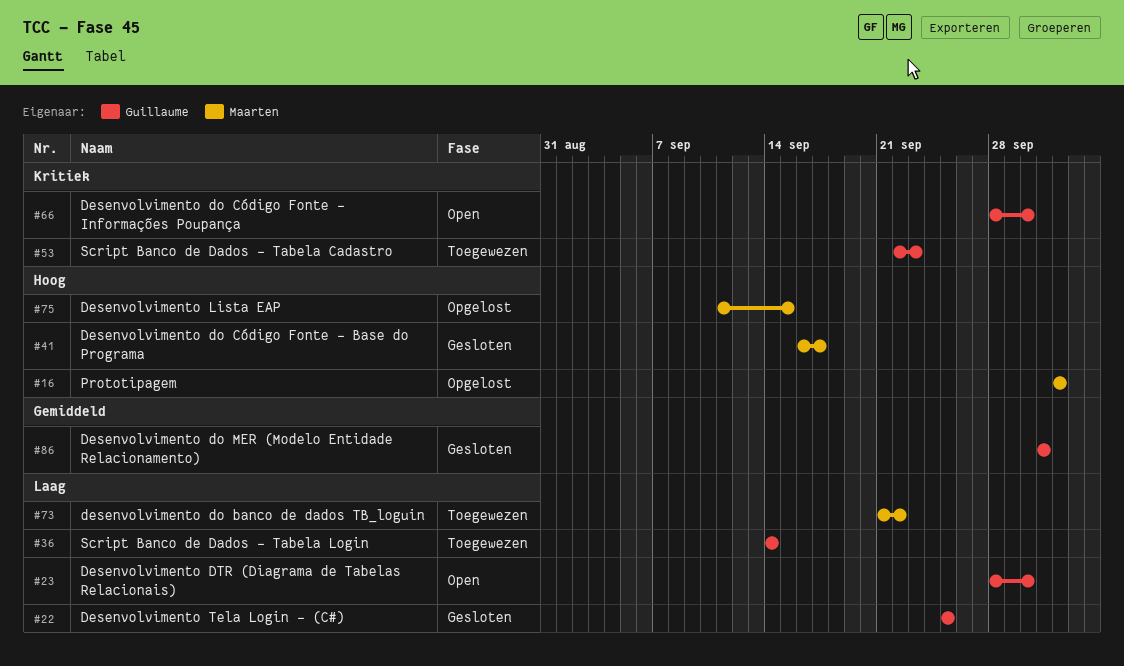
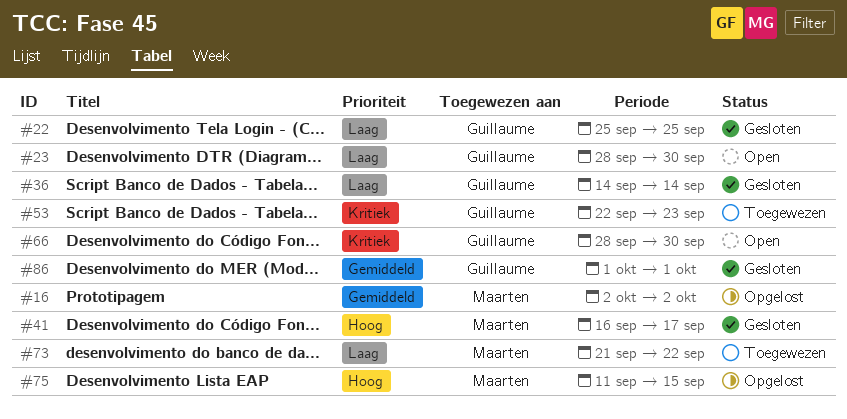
#16, priority: Hoog -> Gemiddeld
#36, status: Toegewezen -> Gesloten

